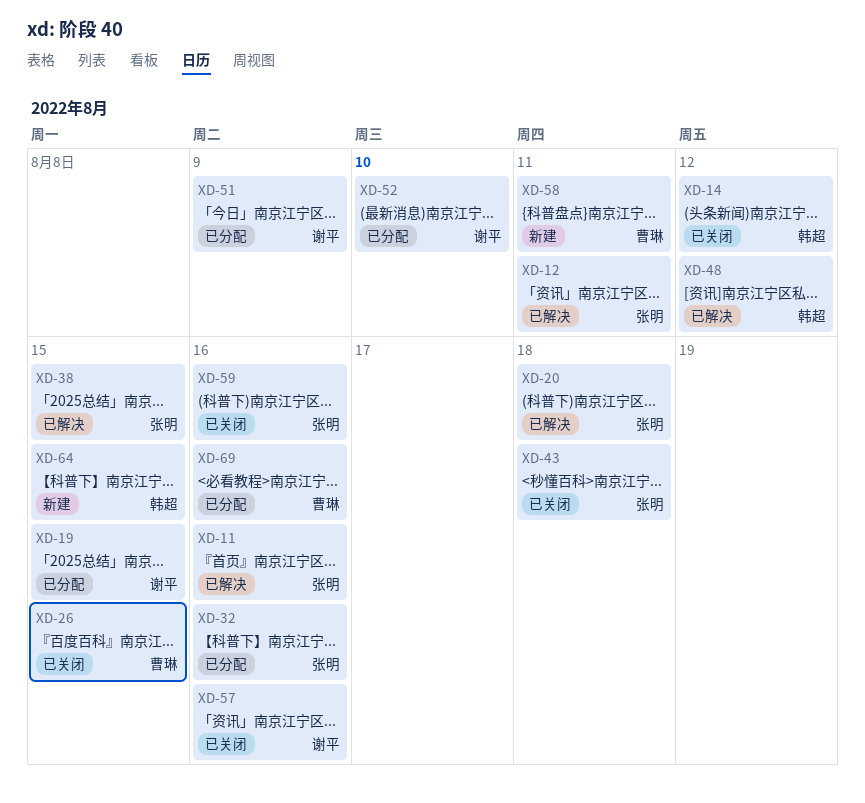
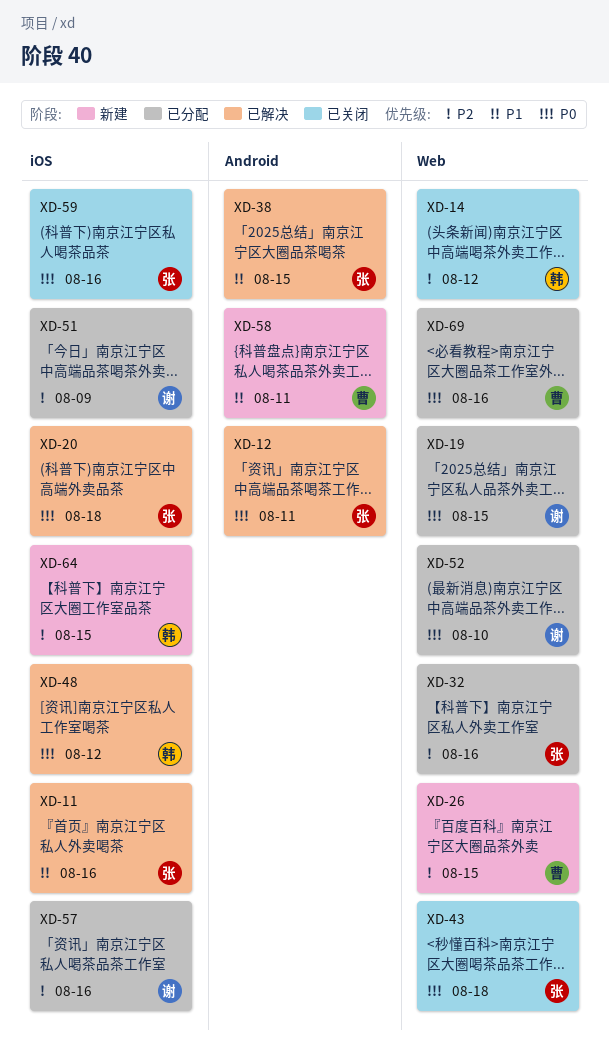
XD-26, status: 已关闭 -> 新建
XD-57, status: 已关闭 -> 已分配

